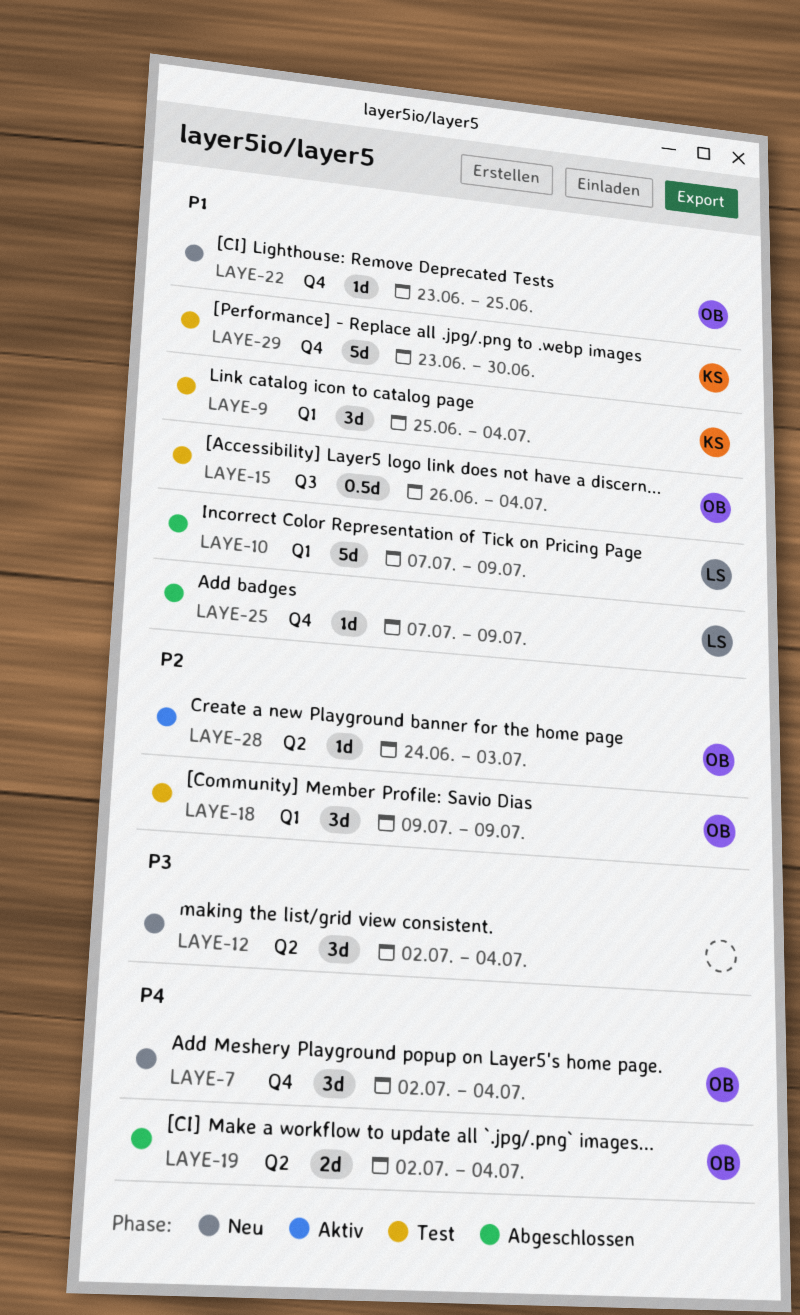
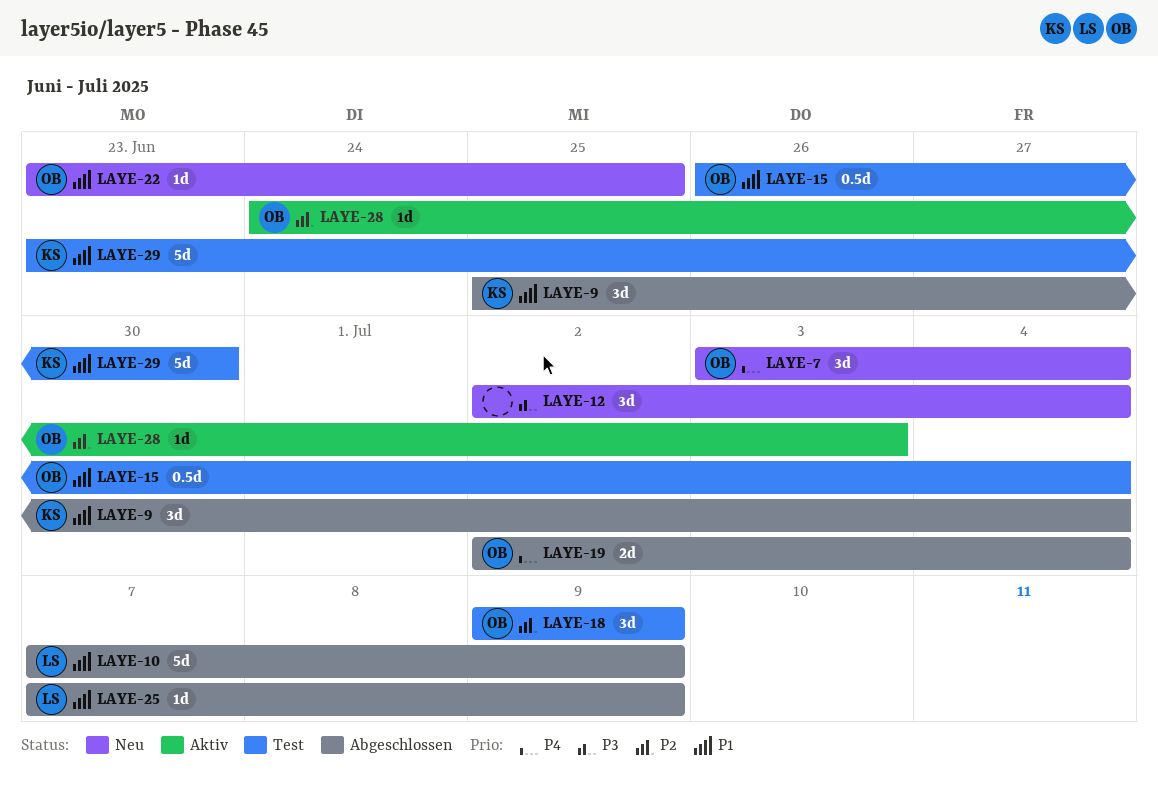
LAYE-7, start: Jul 2 -> Jul 3
LAYE-9, status: Test -> Abgeschlossen

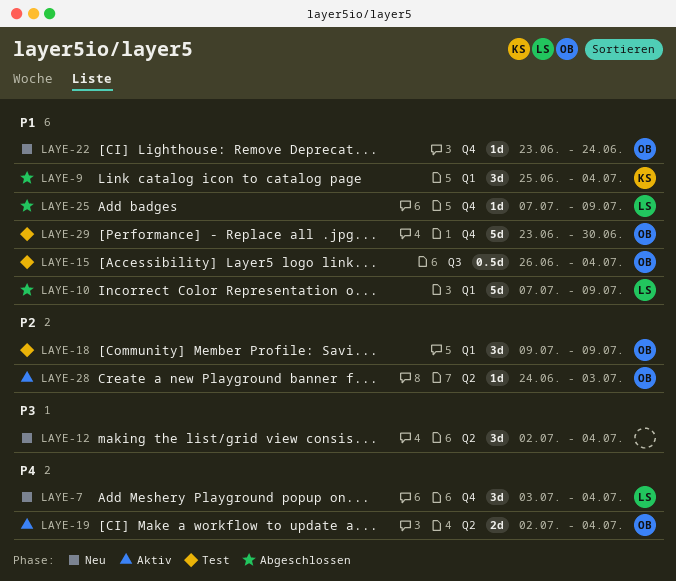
LAYE-7, owner: OB -> LS
LAYE-19, status: Abgeschlossen -> Aktiv
LAYE-22, due: Jun 25 -> Jun 24
LAYE-29, owner: KS -> OB

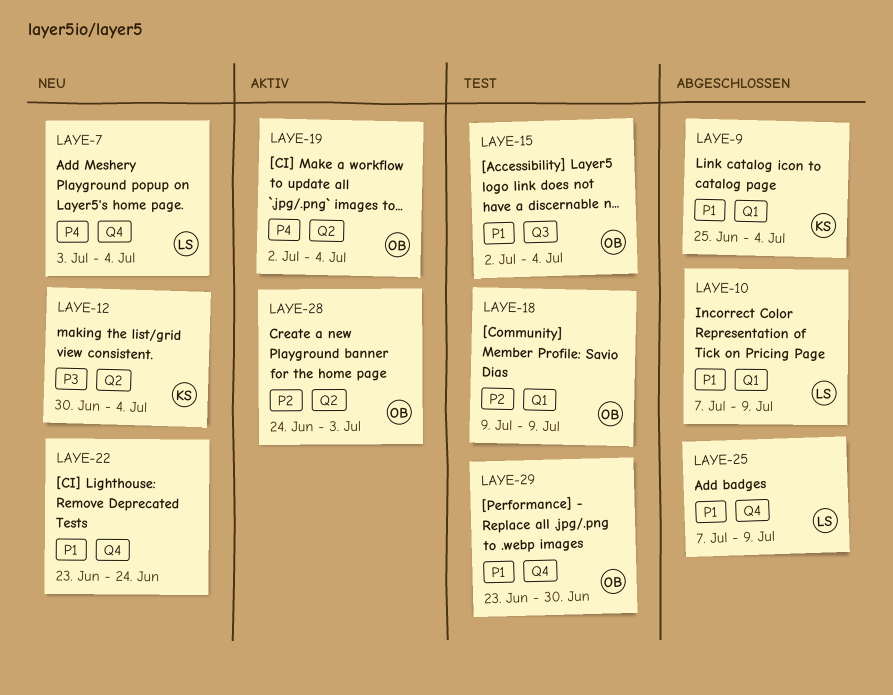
LAYE-12, owner: none -> KS
LAYE-12, start: Jul 2 -> Jun 30
LAYE-15, start: Jun 26 -> Jul 2
LAYE-22, owner: OB -> none

